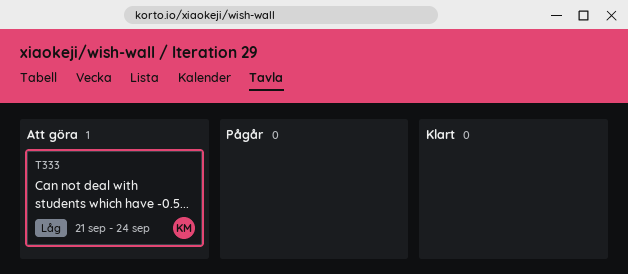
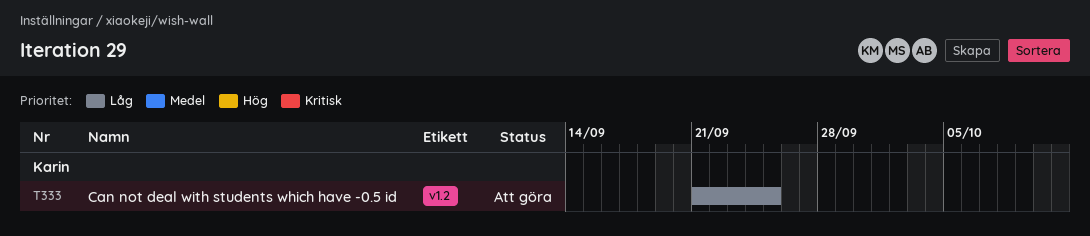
T333, due: Sep 24 -> Sep 25

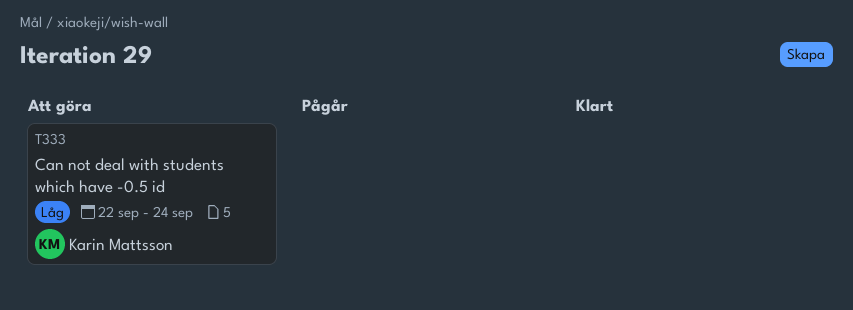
T333, start: Sep 21 -> Sep 22
T333, due: Sep 25 -> Sep 24

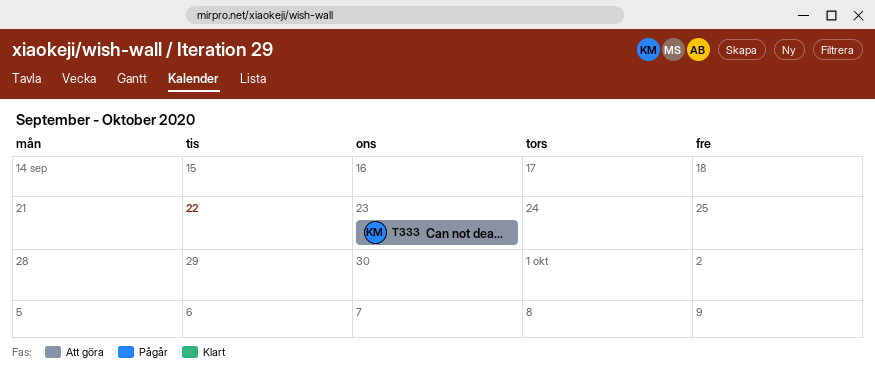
T333, start: Sep 22 -> Sep 23
T333, due: Sep 24 -> Sep 23

